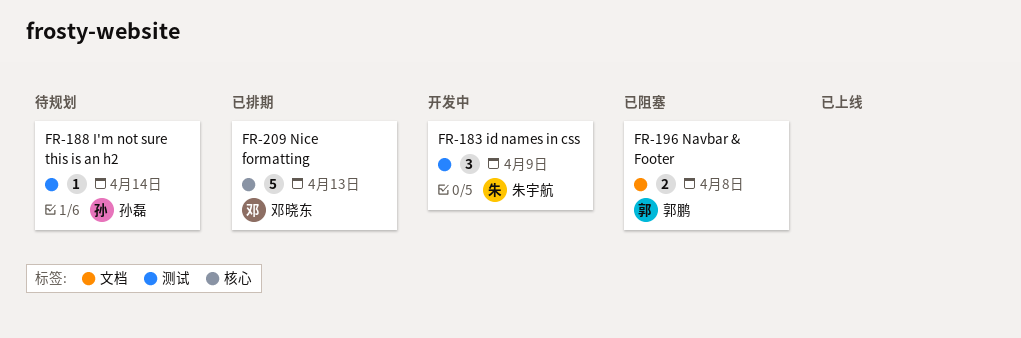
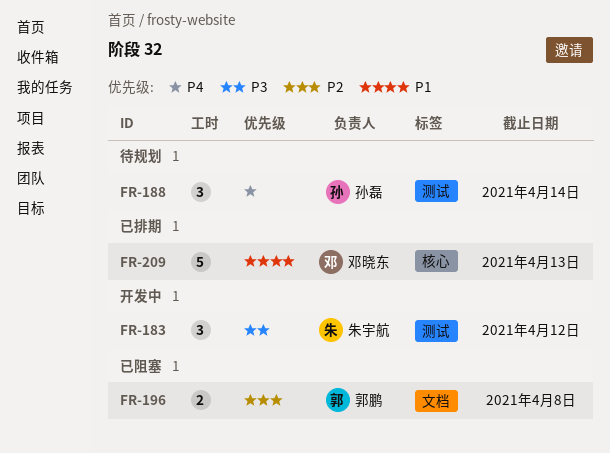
FR-183, due: Apr 9 -> Apr 12
FR-188, estimate: 1 -> 3

